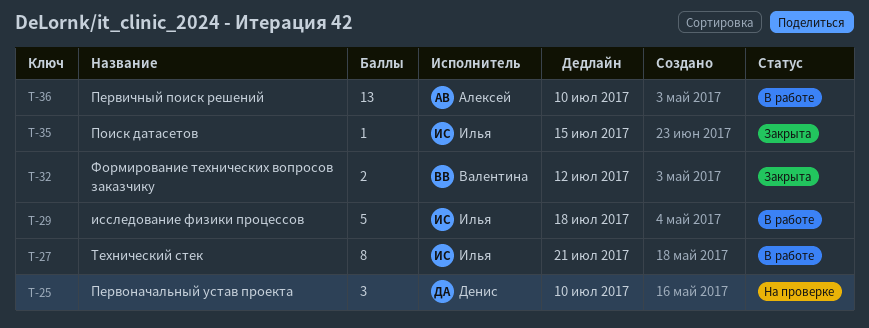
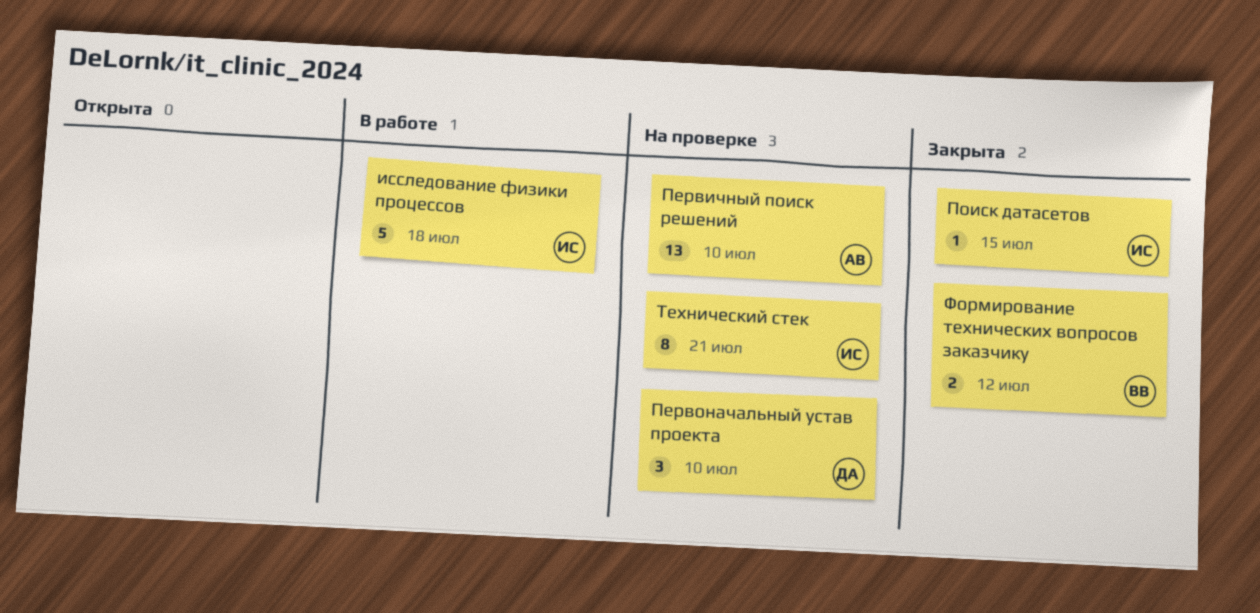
Первичный поиск решений, status: В работе -> На проверке
Технический стек, status: В работе -> На проверке

